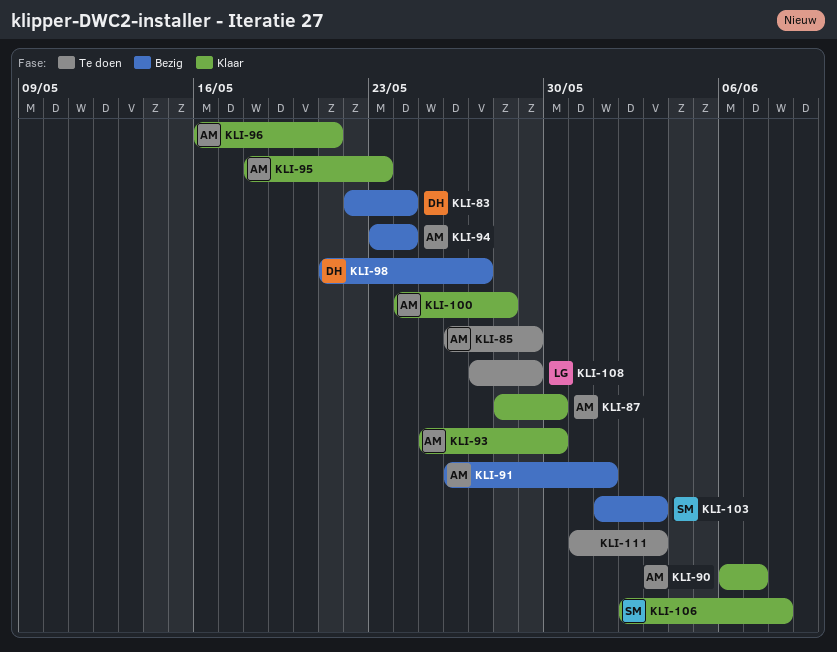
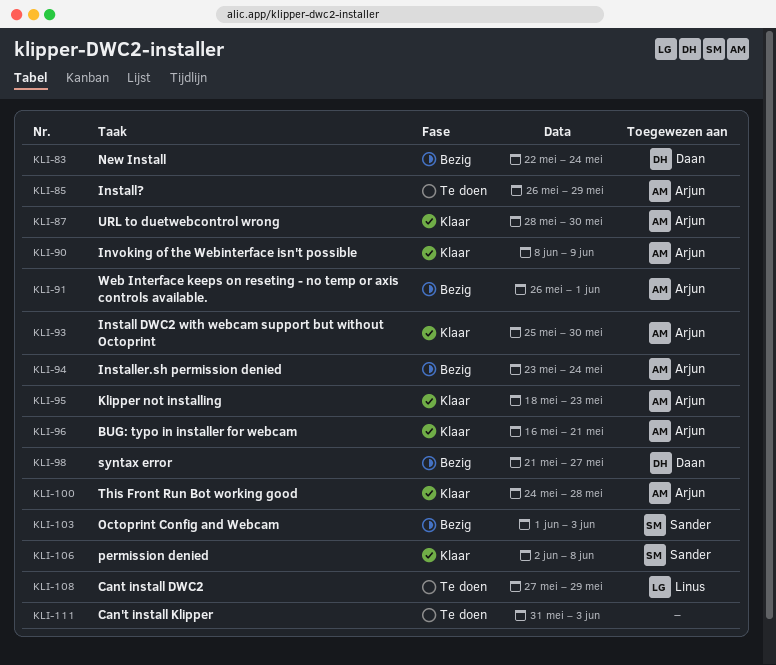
KLI-90, start: Jun 6 -> Jun 8
KLI-90, due: Jun 7 -> Jun 9

